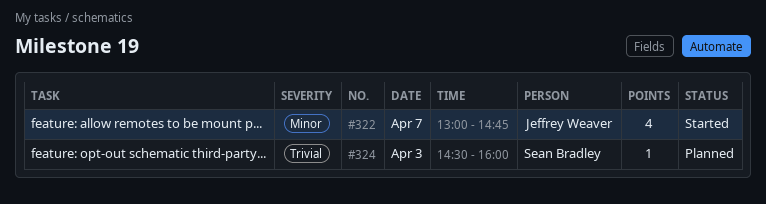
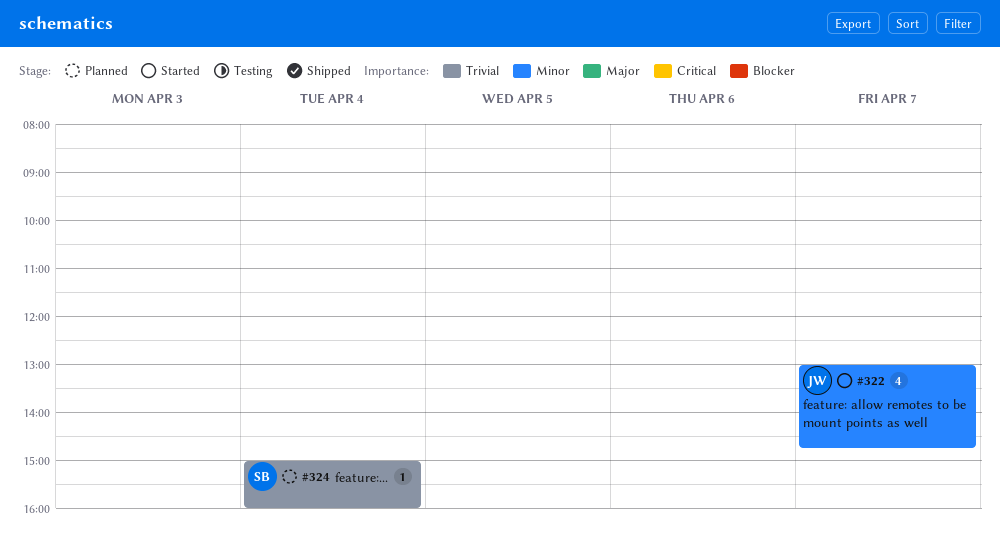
#324, day: Apr 3 -> Apr 4
#324, begins: 14:30 -> 15:00

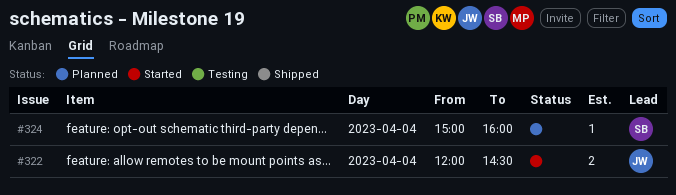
#322, estimate: 4 -> 2
#322, day: Apr 7 -> Apr 4
#322, begins: 13:00 -> 12:00
#322, ends: 14:45 -> 14:30

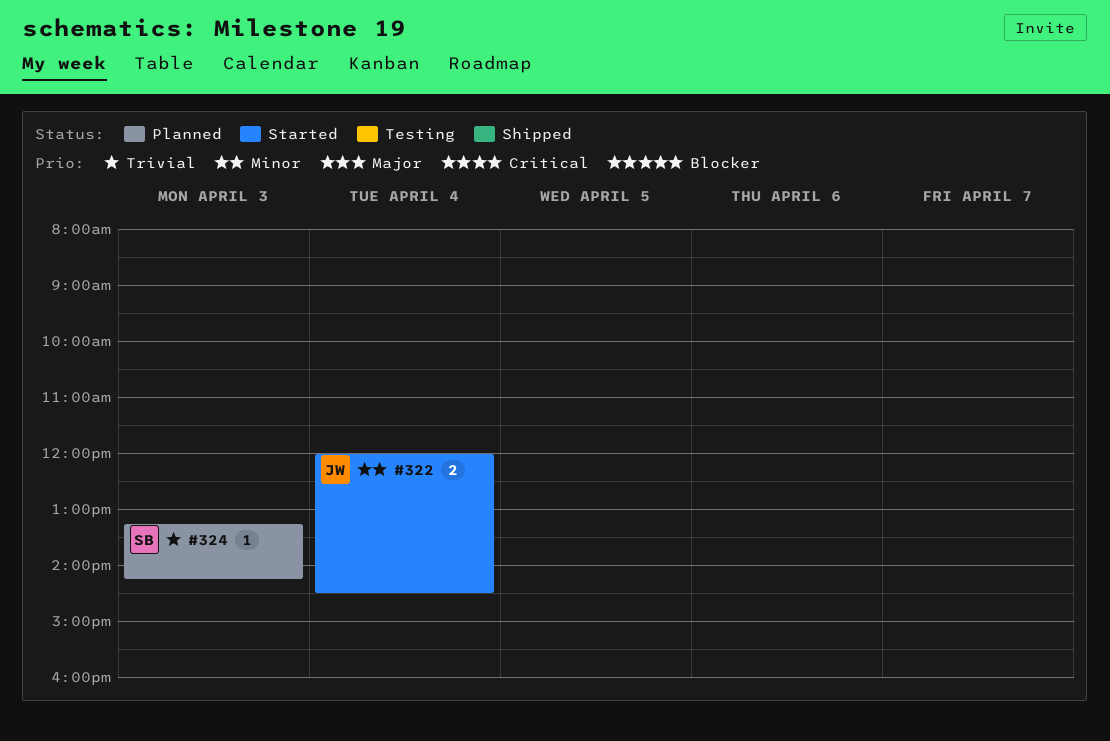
#324, day: Apr 4 -> Apr 3
#324, begins: 15:00 -> 13:15
#324, ends: 16:00 -> 14:15

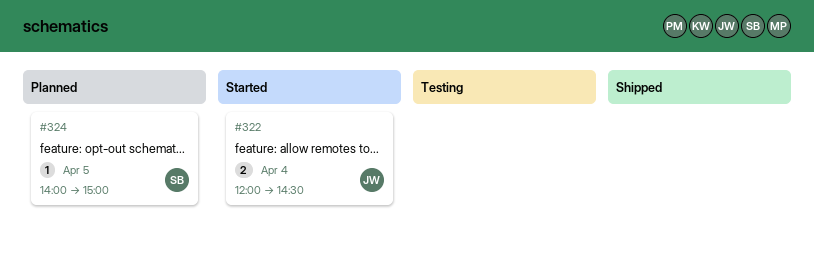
#324, day: Apr 3 -> Apr 5
#324, begins: 13:15 -> 14:00
#324, ends: 14:15 -> 15:00

